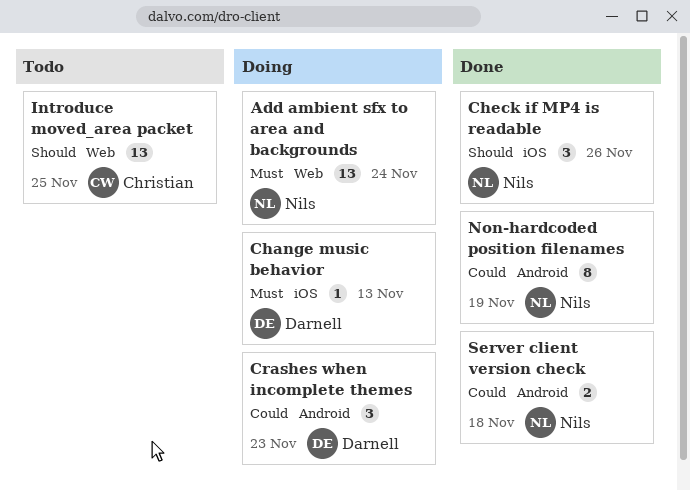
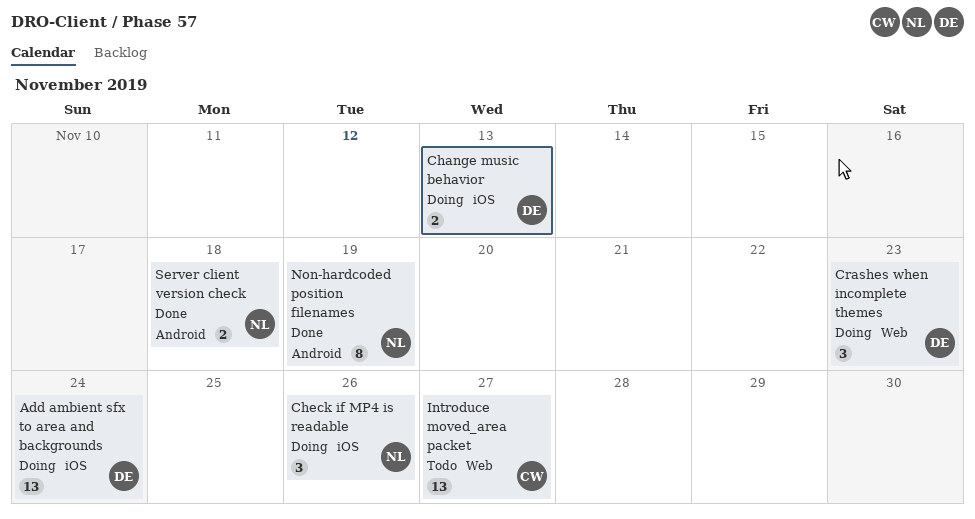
Add ambient sfx to area and backgrounds, owner: Nils -> Darnell
Add ambient sfx to area and backgrounds, label: Web -> iOS
Change music behavior, estimate: 1 -> 2
Check if MP4 is readable, status: Done -> Doing
Crashes when incomplete themes, label: Android -> Web
Introduce moved_area packet, due: Nov 25 -> Nov 27

